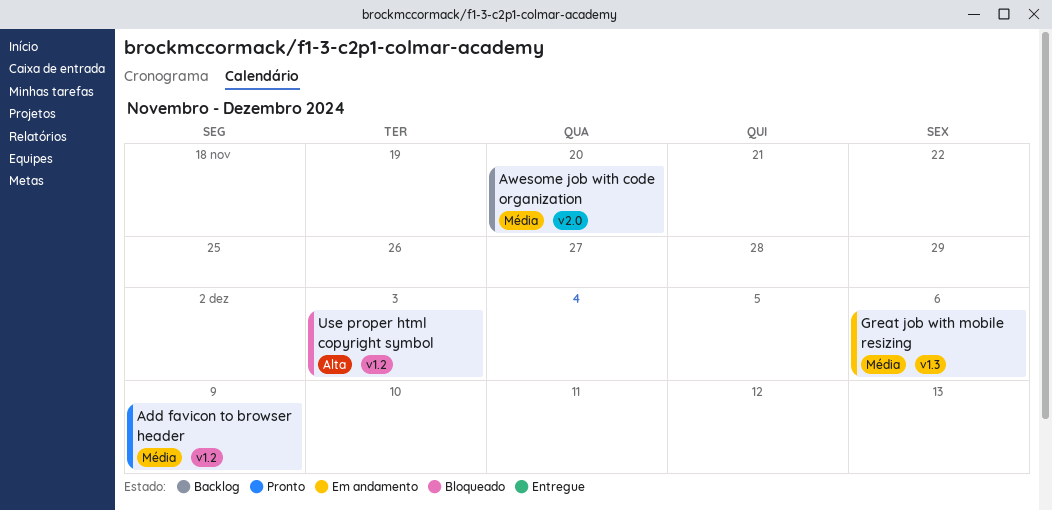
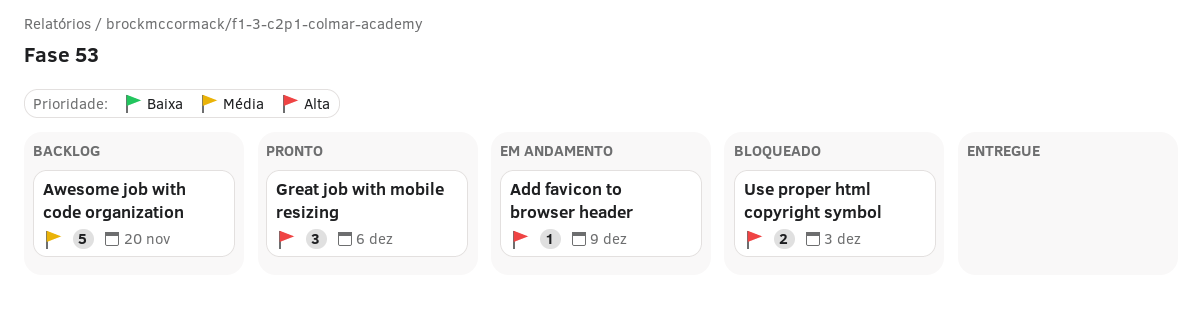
Add favicon to browser header, status: Pronto -> Em andamento
Add favicon to browser header, priority: Média -> Alta
Great job with mobile resizing, status: Em andamento -> Pronto
Great job with mobile resizing, priority: Média -> Alta

